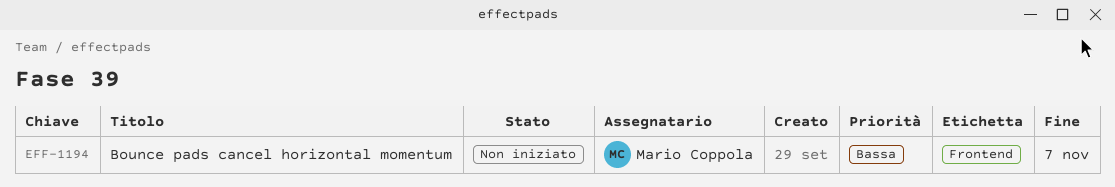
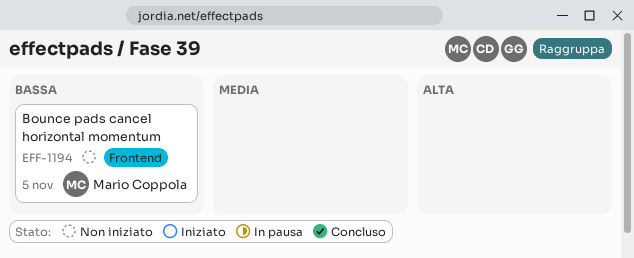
EFF-1194, due: Nov 7 -> Nov 5

